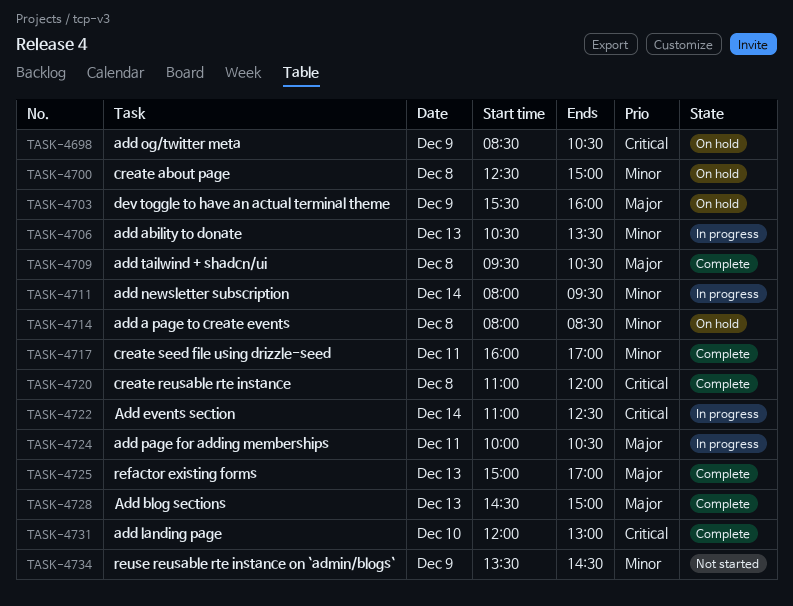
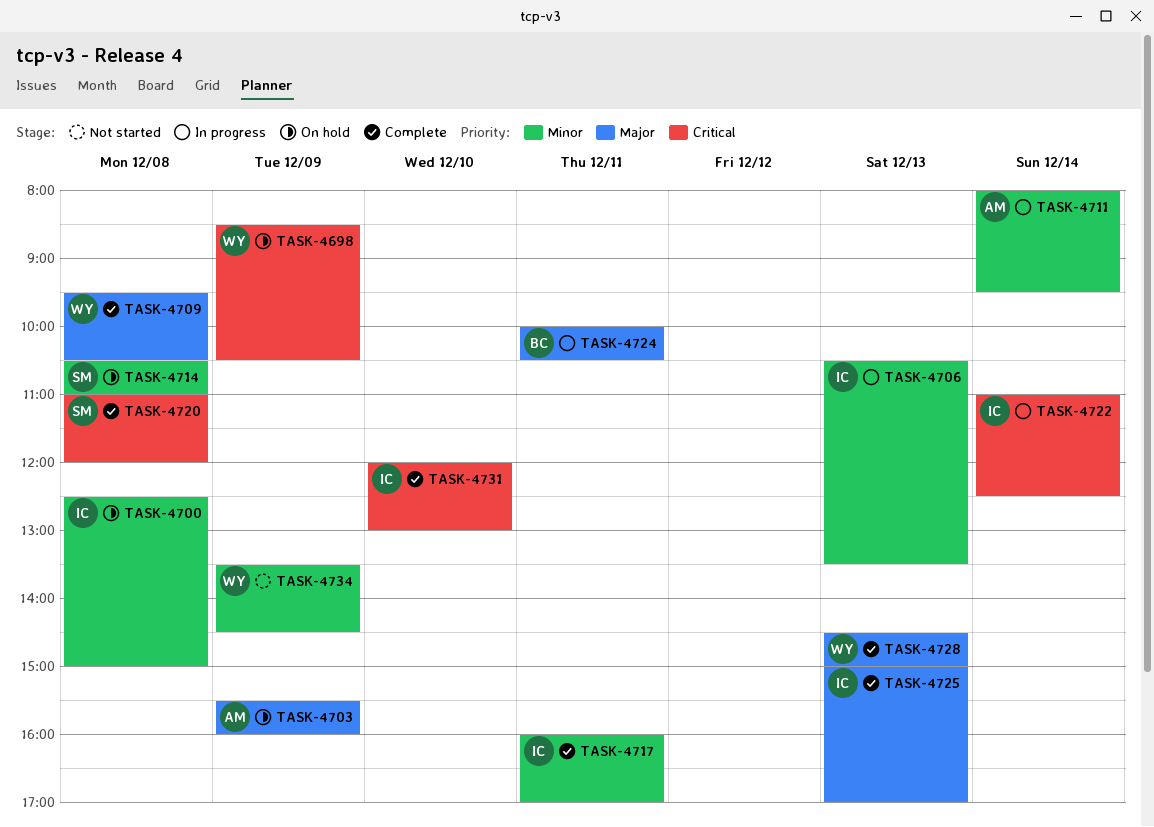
TASK-4714, begins: 08:00 -> 10:30
TASK-4714, ends: 08:30 -> 11:00

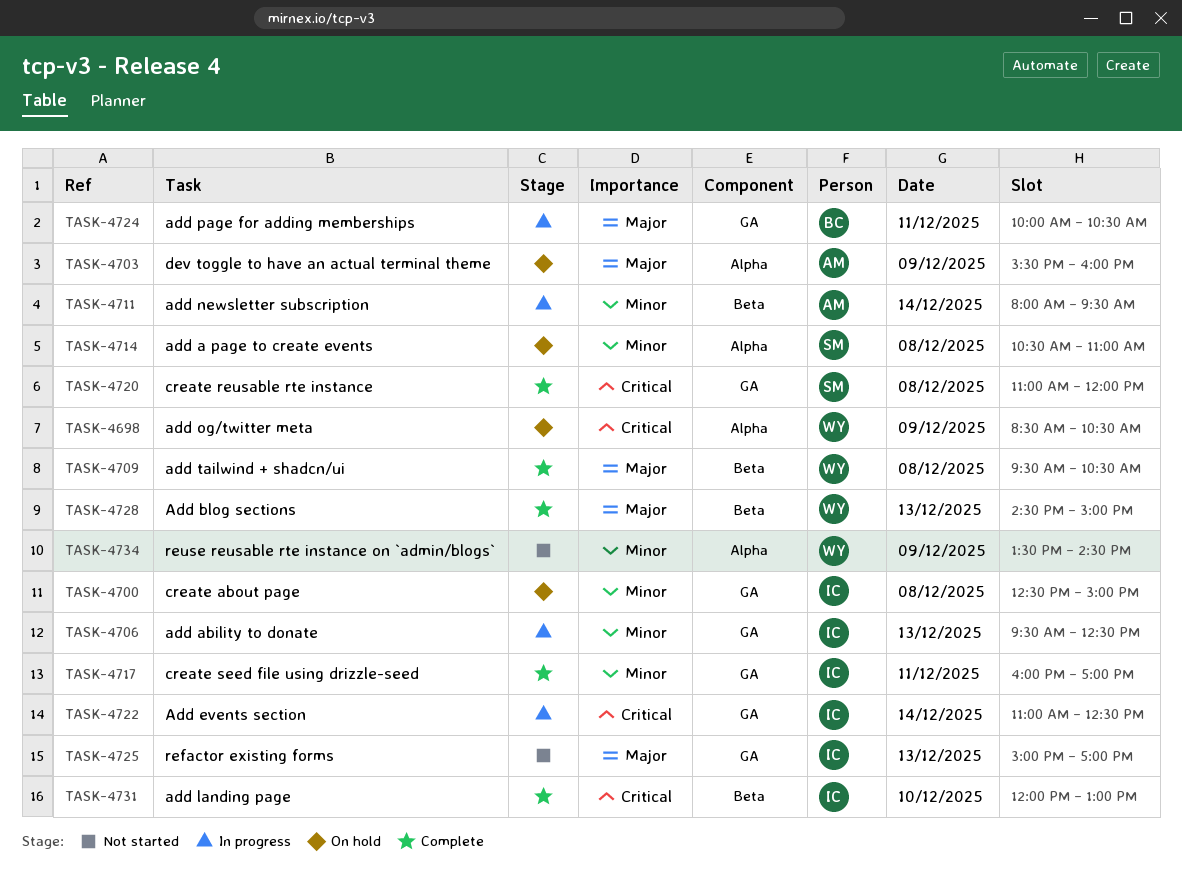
TASK-4706, begins: 10:30 -> 09:30
TASK-4706, ends: 13:30 -> 12:30
TASK-4725, status: Complete -> Not started

